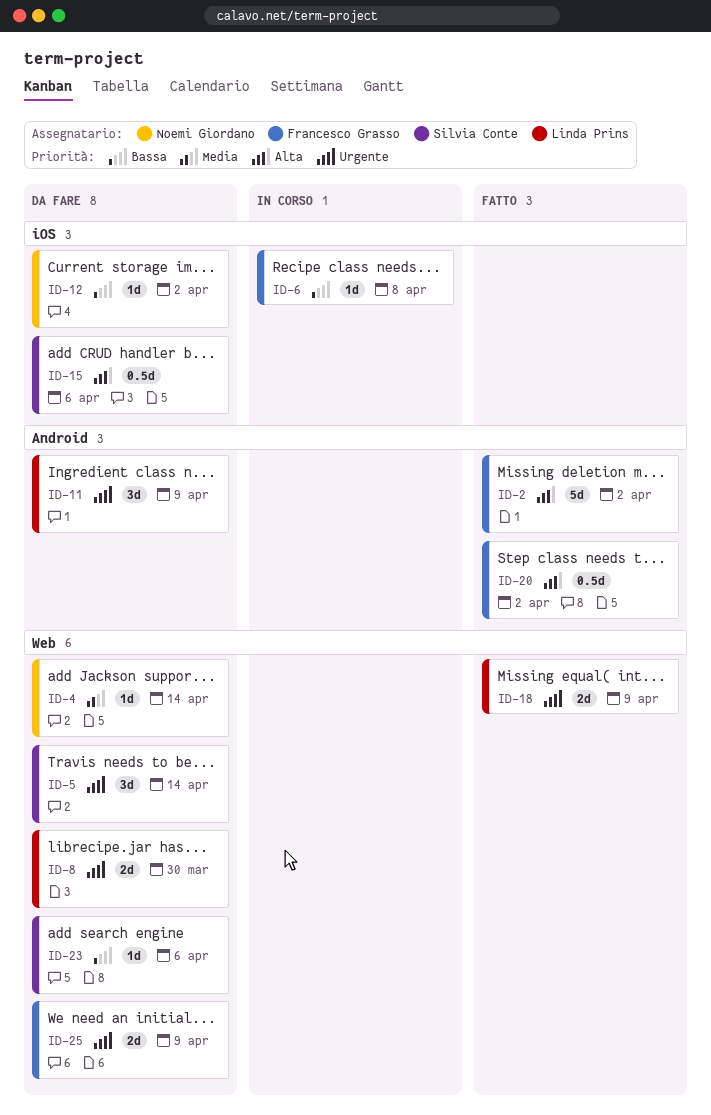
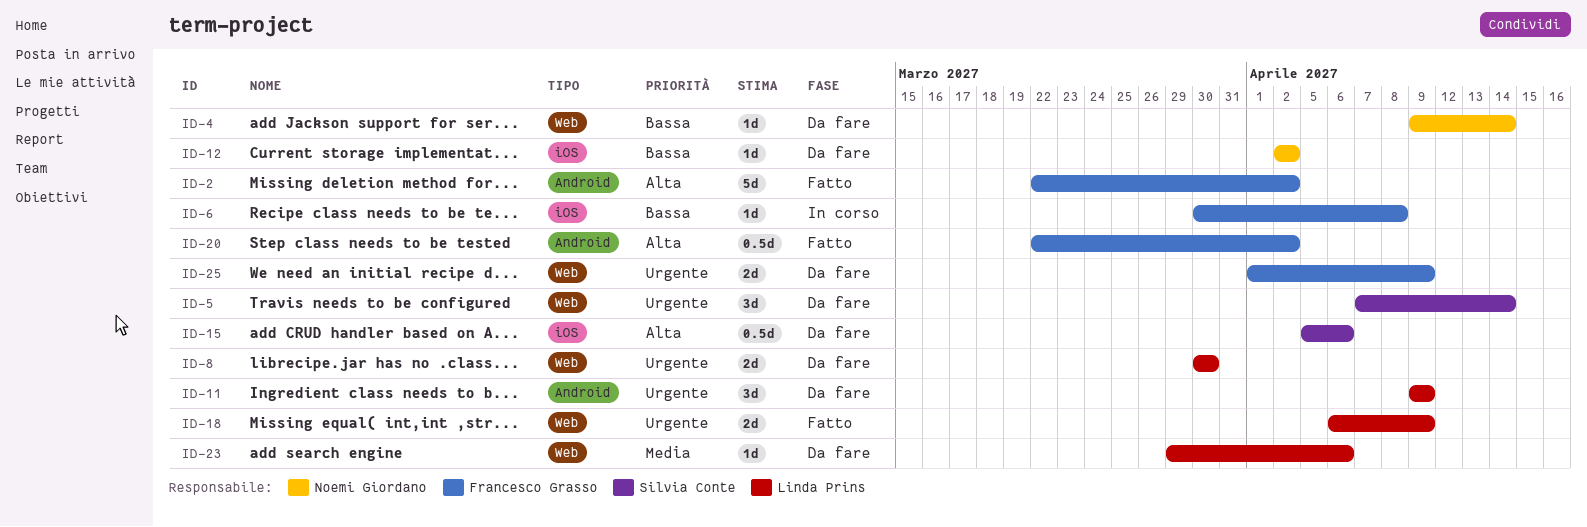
ID-4, priority: Media -> Bassa
ID-23, owner: Silvia Conte -> Linda Prins
ID-23, priority: Bassa -> Media

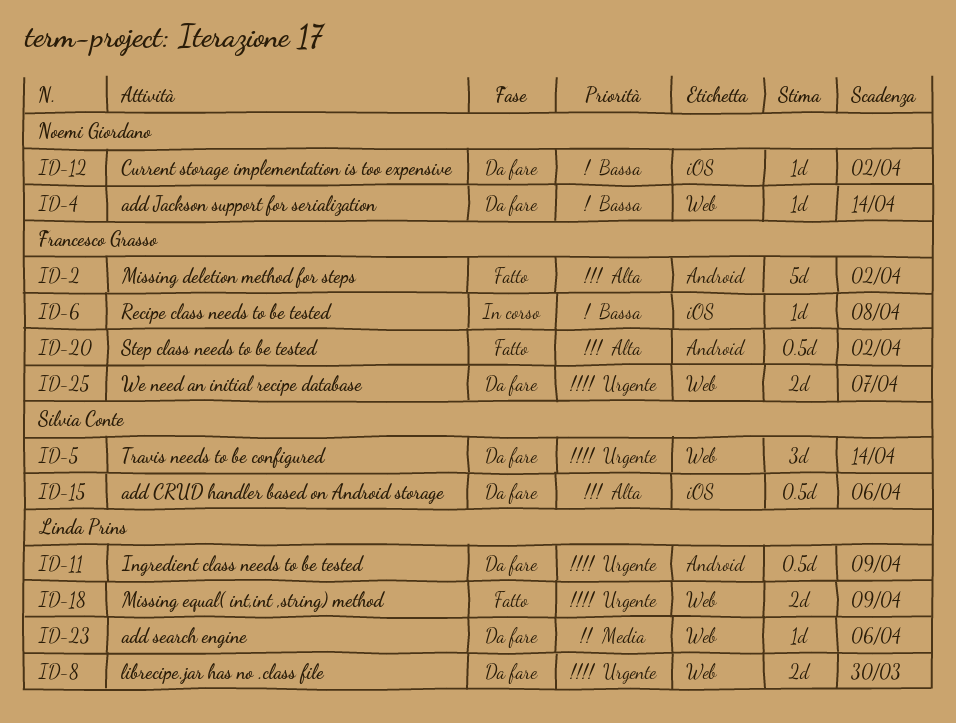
ID-11, estimate: 3d -> 0.5d
ID-25, due: Apr 9 -> Apr 7

